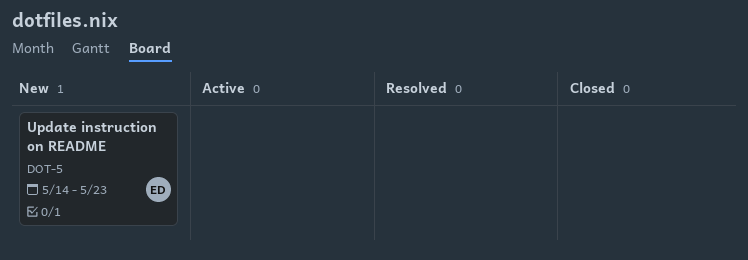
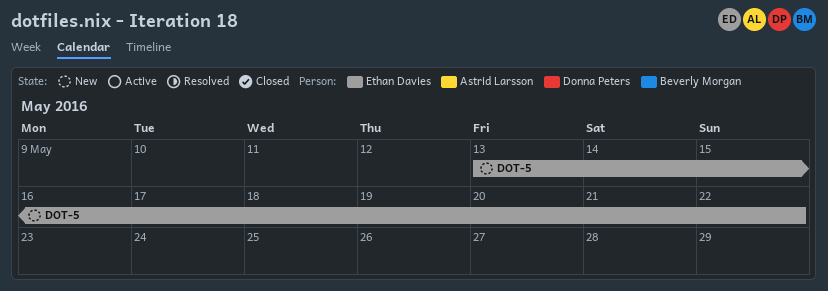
DOT-5, start: May 14 -> May 13
DOT-5, due: May 23 -> May 22

